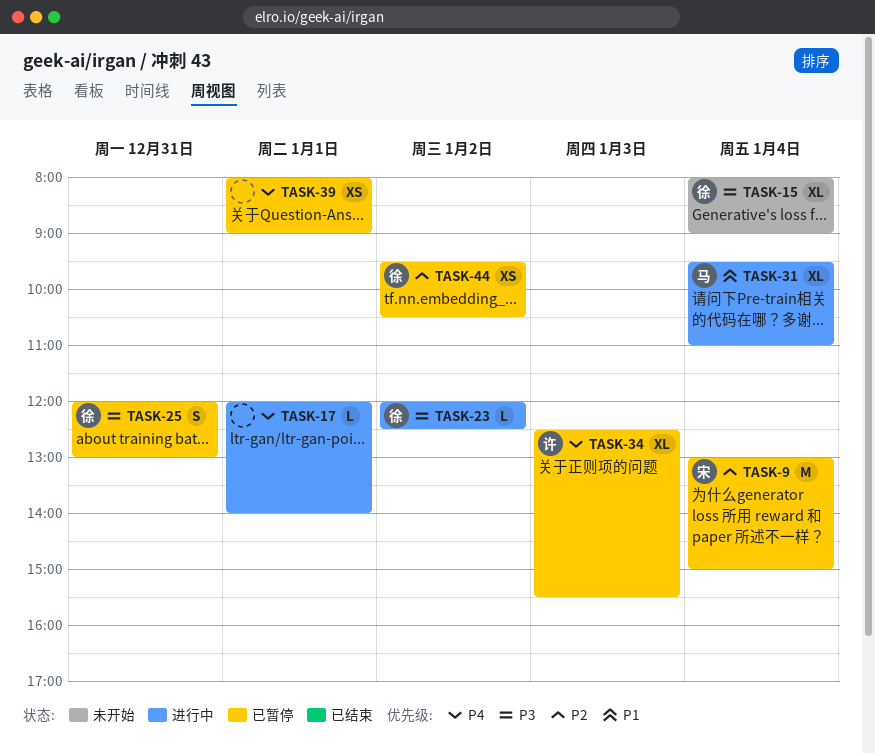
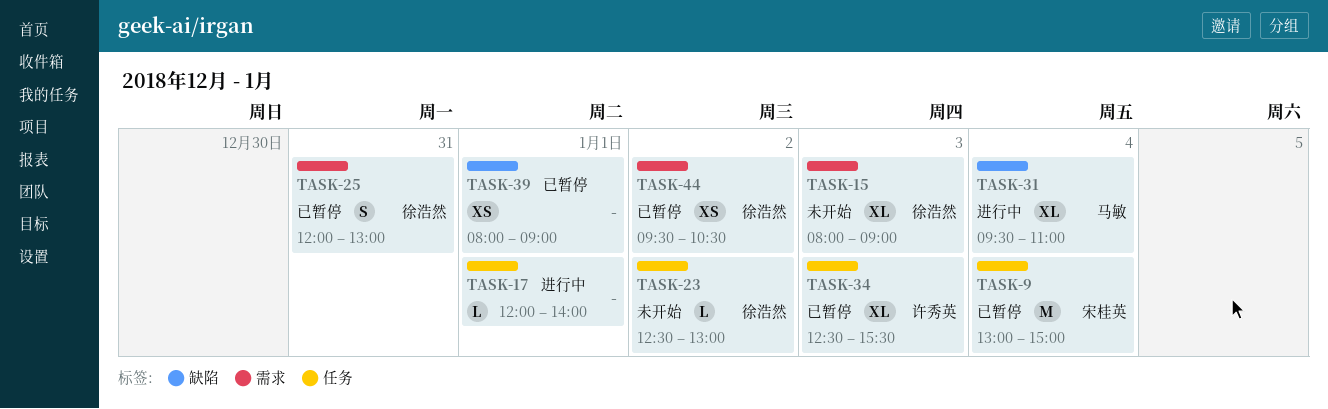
TASK-15, day: Jan 4 -> Jan 3
TASK-23, status: 进行中 -> 未开始
TASK-23, begins: 12:00 -> 12:30
TASK-23, ends: 12:30 -> 13:00

